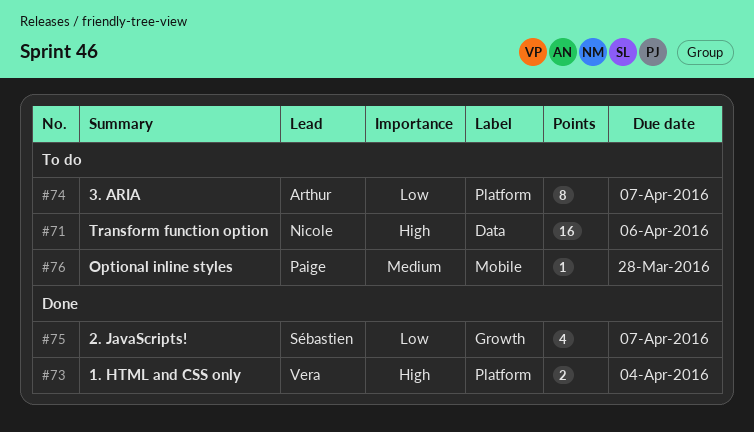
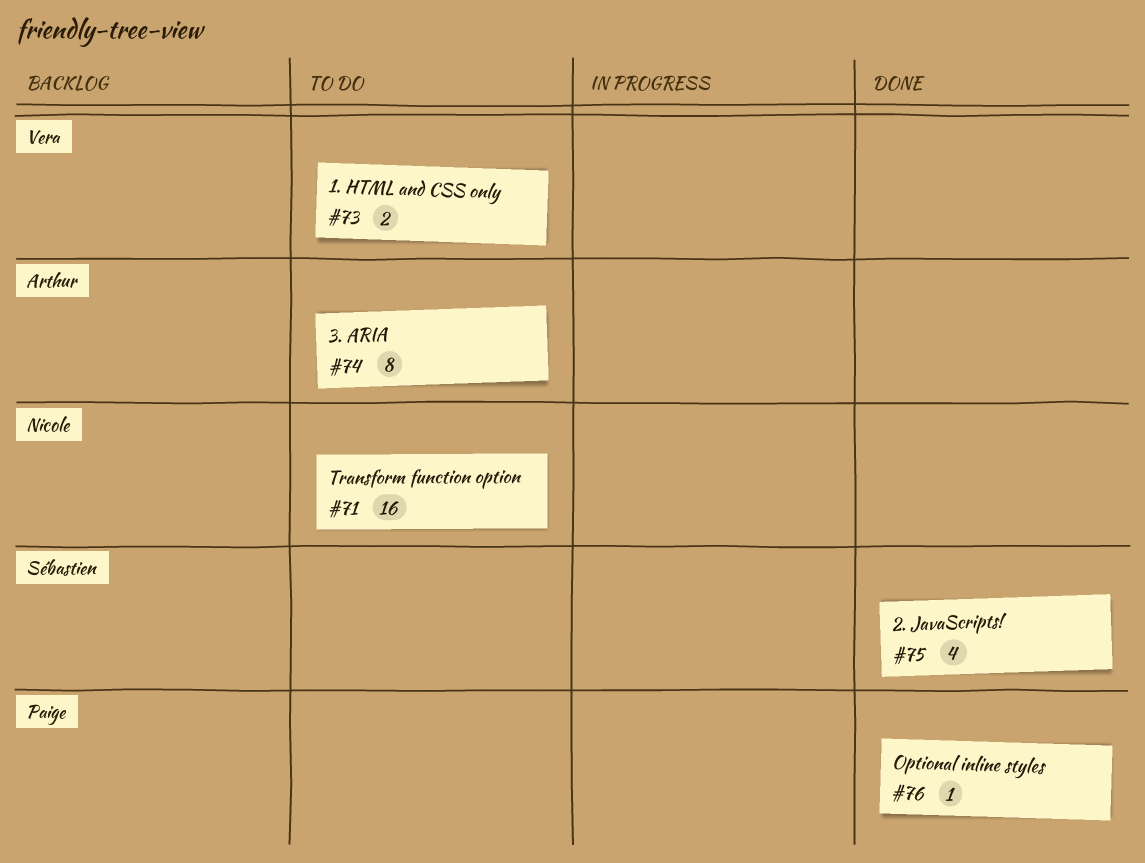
#73, status: Done -> To do
#76, status: To do -> Done

